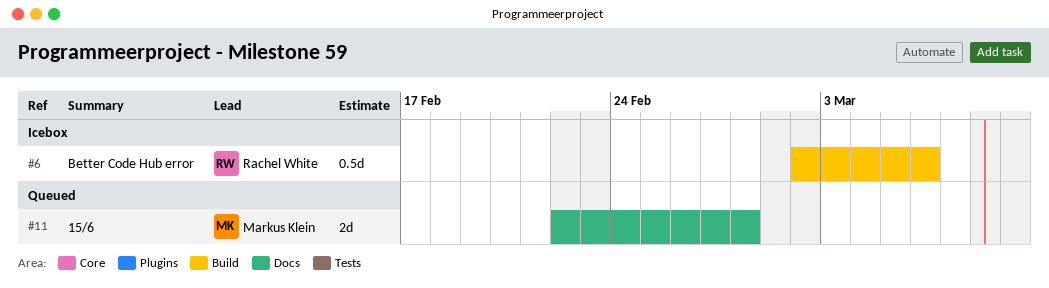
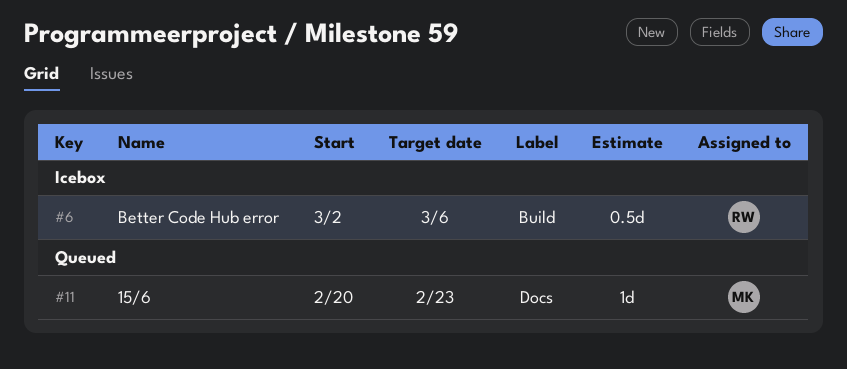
#11, estimate: 2d -> 1d
#11, start: Feb 22 -> Feb 20
#11, due: Feb 28 -> Feb 23

